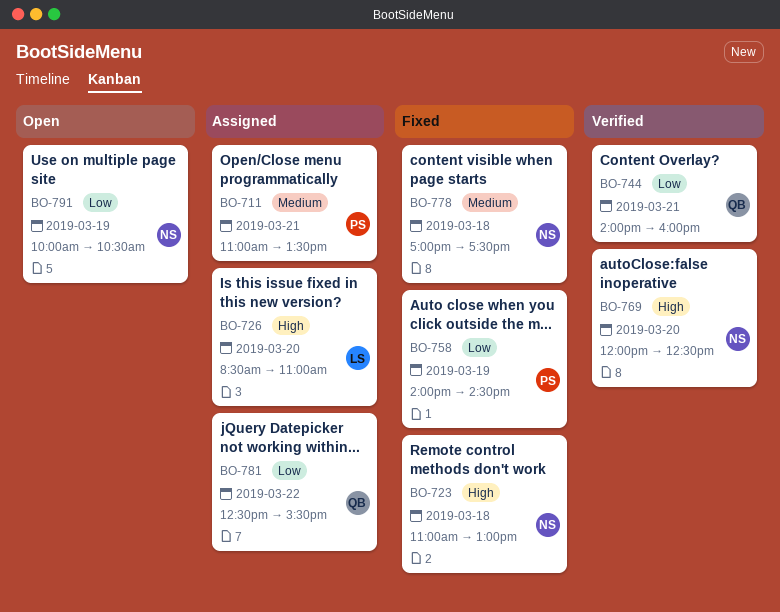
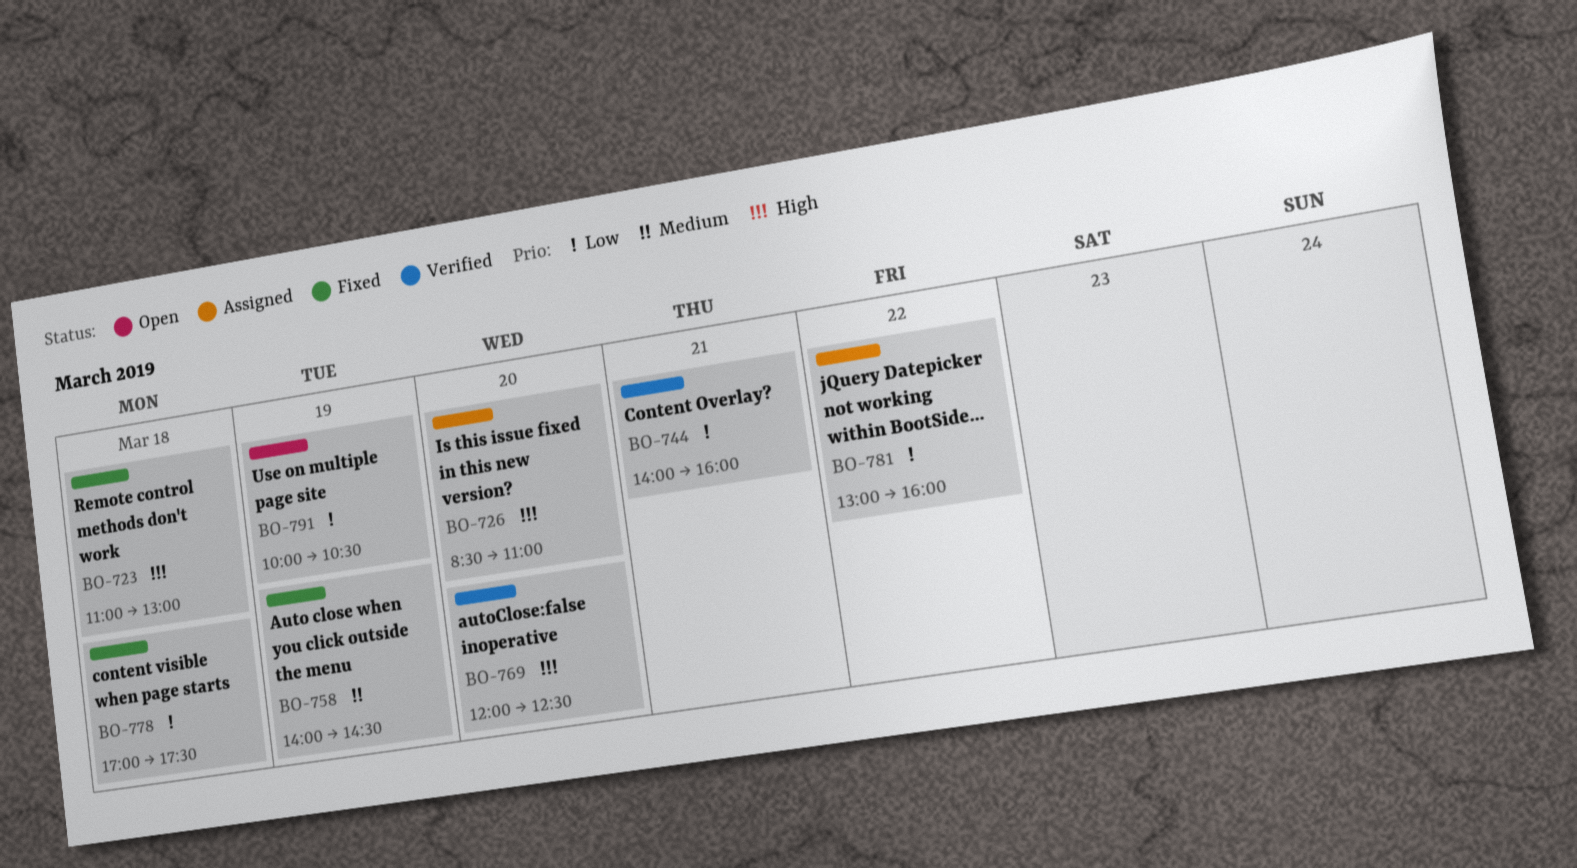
BO-711: present -> none
BO-758, priority: Low -> Medium
BO-778, priority: Medium -> Low
BO-781, begins: 12:30 -> 13:00
BO-781, ends: 15:30 -> 16:00

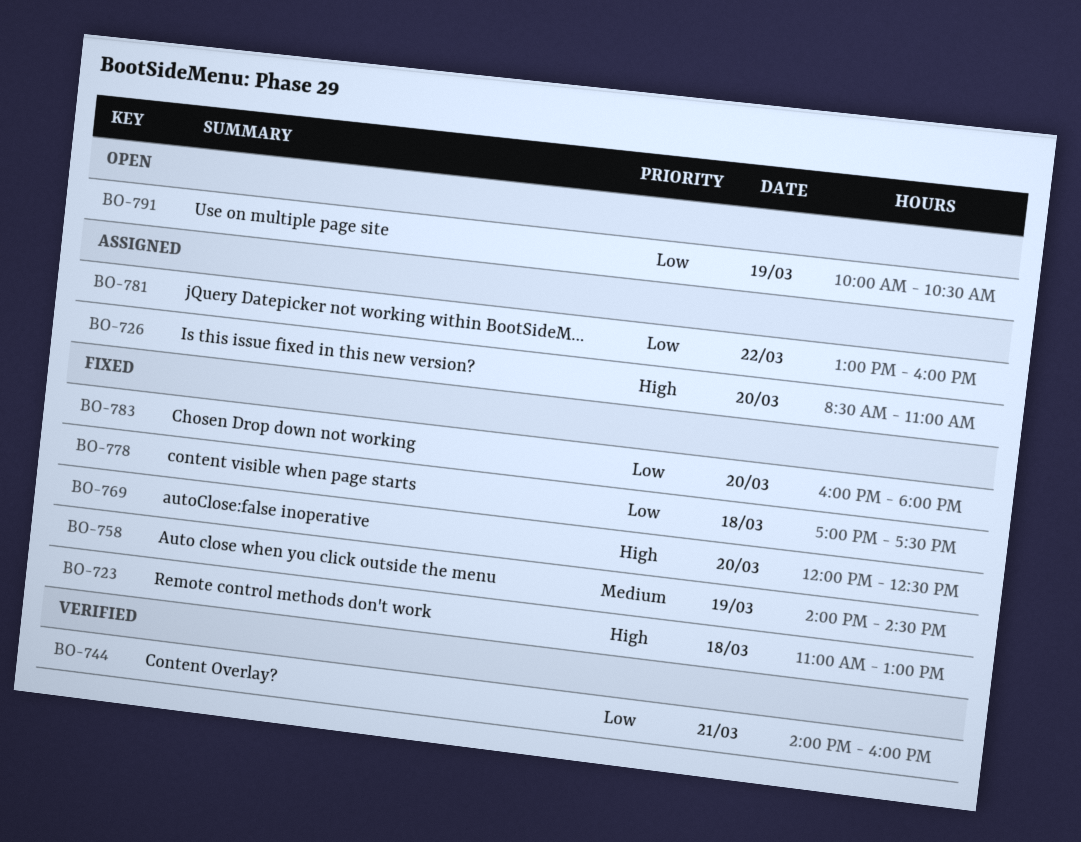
BO-769, status: Verified -> Fixed
BO-783: none -> present

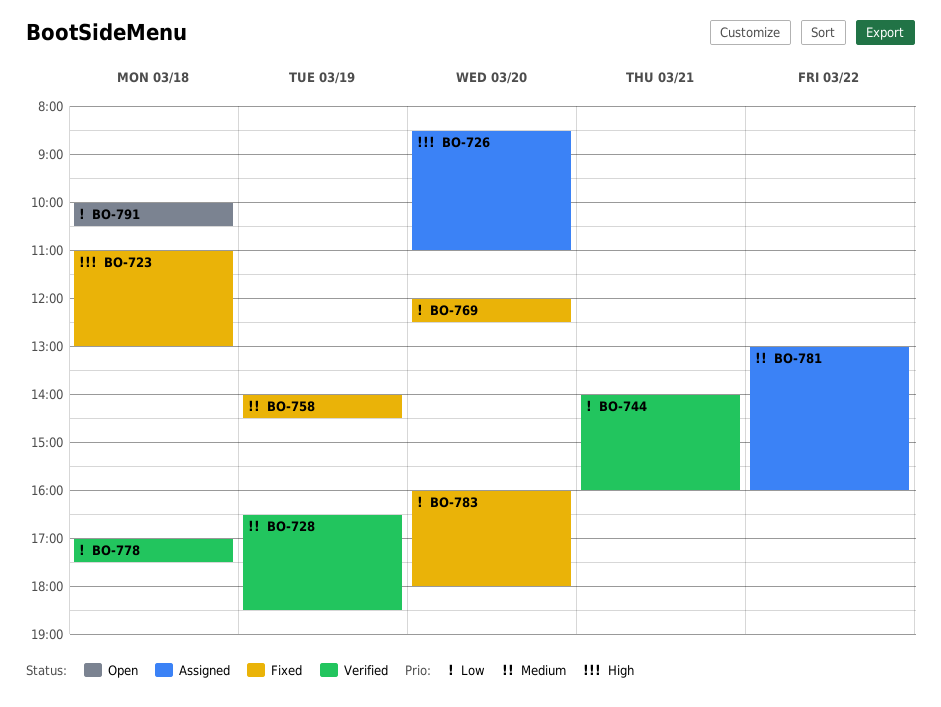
BO-728: none -> present
BO-769, priority: High -> Low
BO-778, status: Fixed -> Verified
BO-781, priority: Low -> Medium
BO-791, day: Mar 19 -> Mar 18

